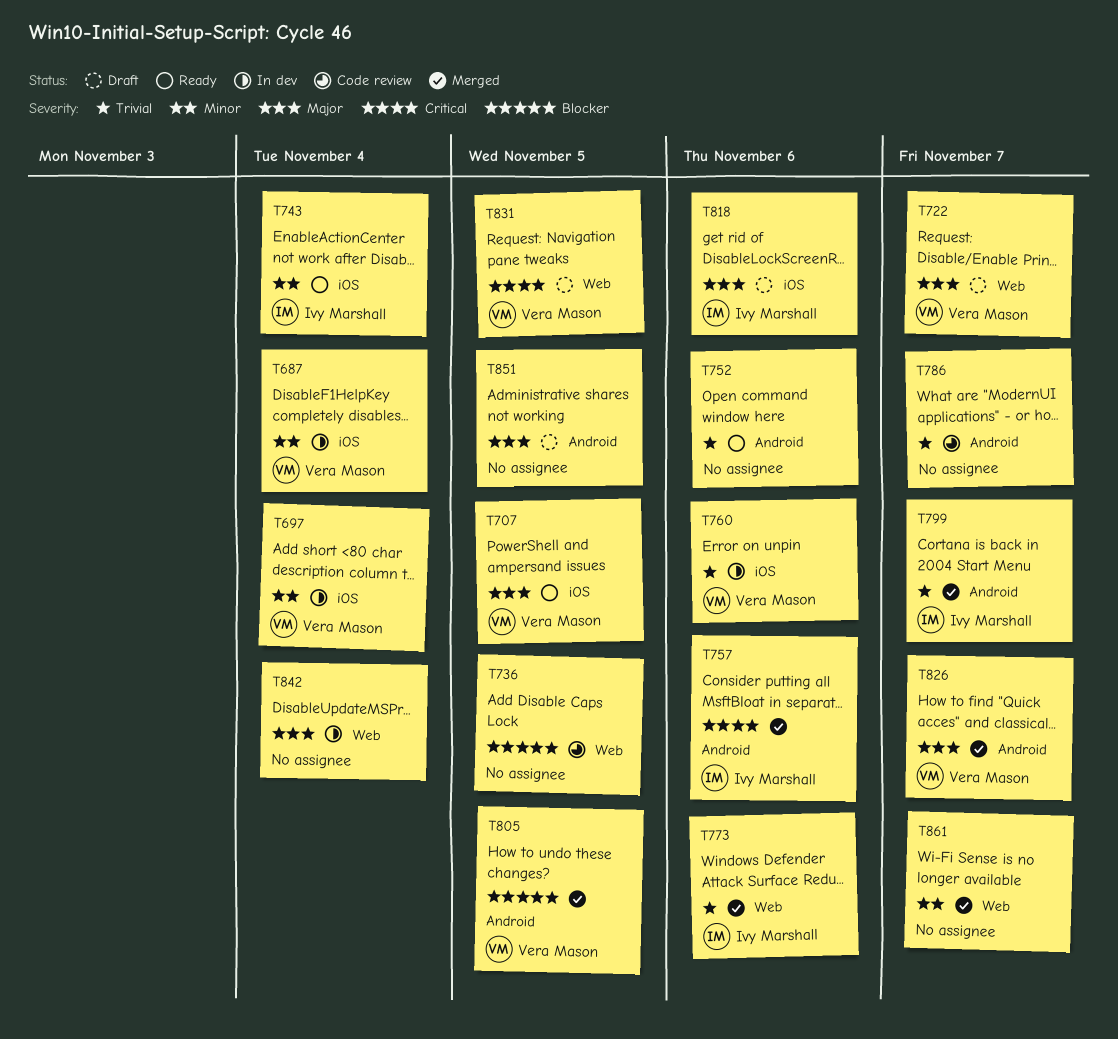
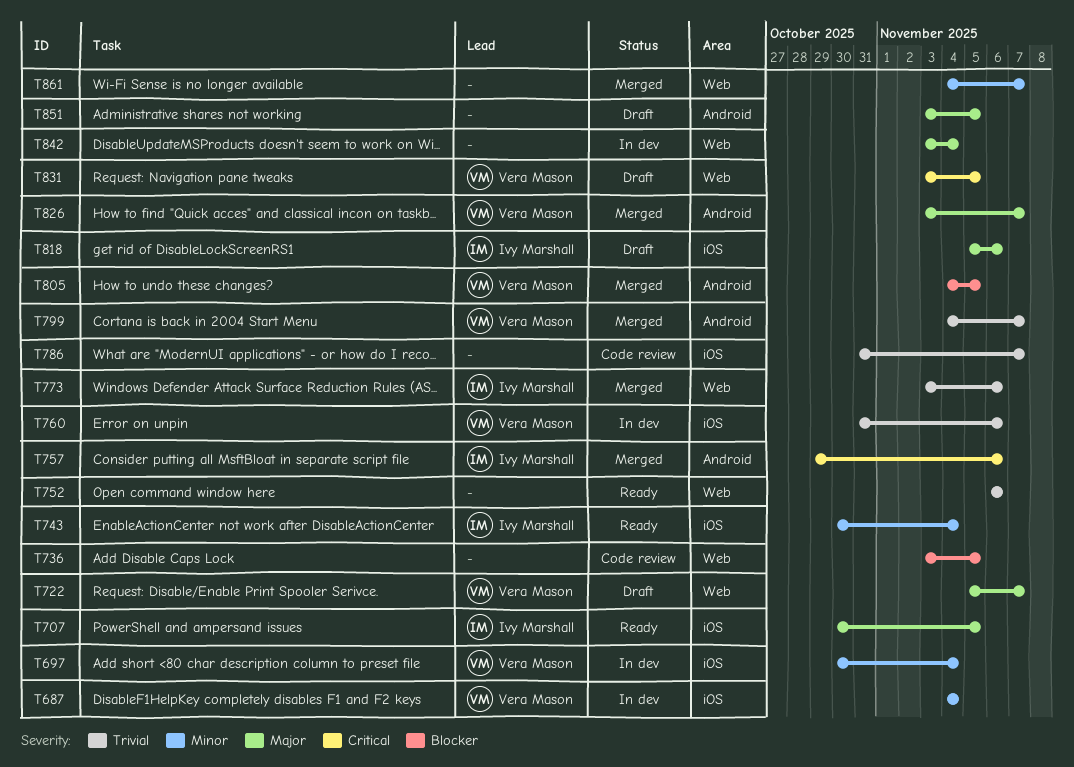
T707, owner: Vera Mason -> Ivy Marshall
T752, label: Android -> Web
T786, label: Android -> iOS
T799, owner: Ivy Marshall -> Vera Mason

